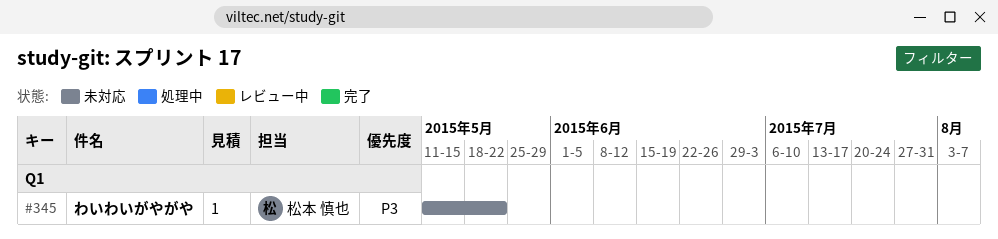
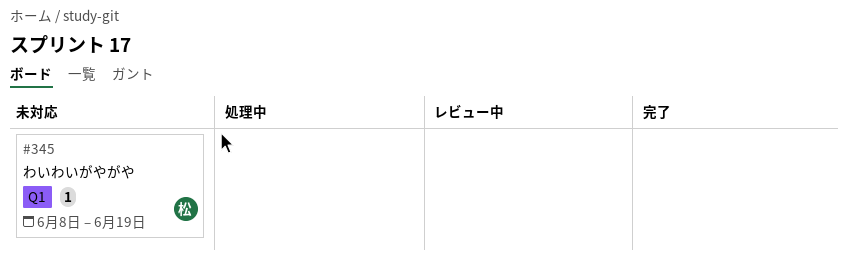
#345, start: May 11 -> Jun 8
#345, due: May 22 -> Jun 19

